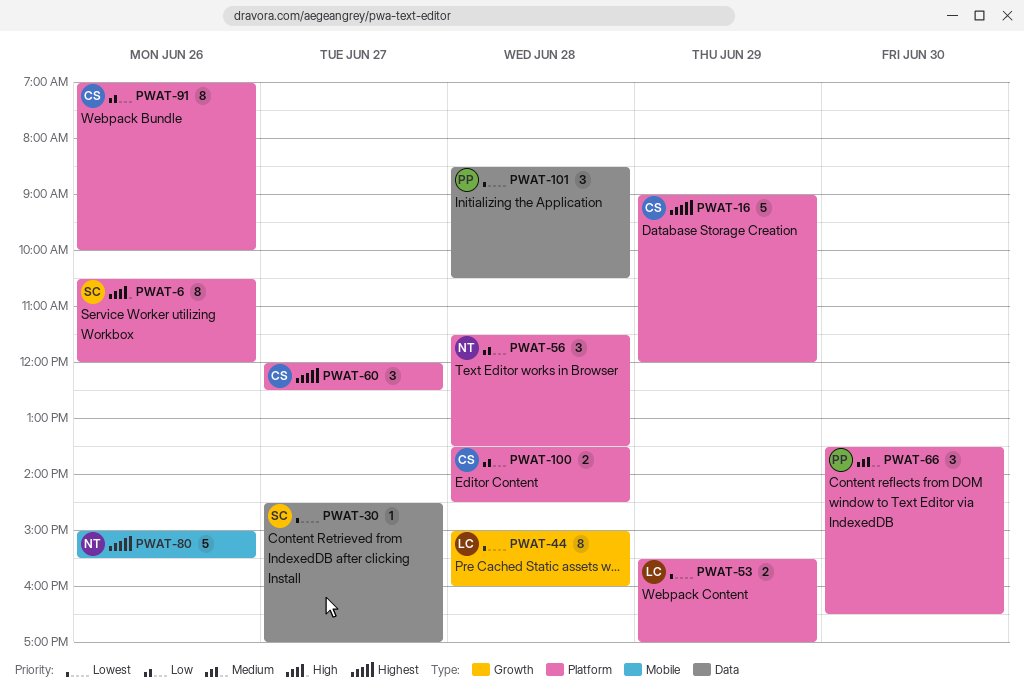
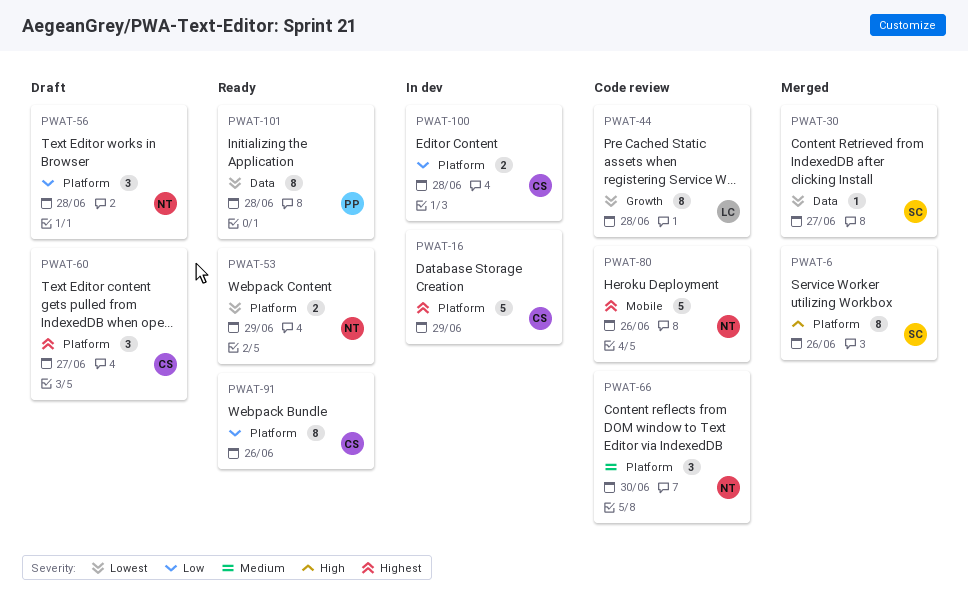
PWAT-53, owner: LC -> NT
PWAT-66, owner: PP -> NT
PWAT-101, estimate: 3 -> 8

